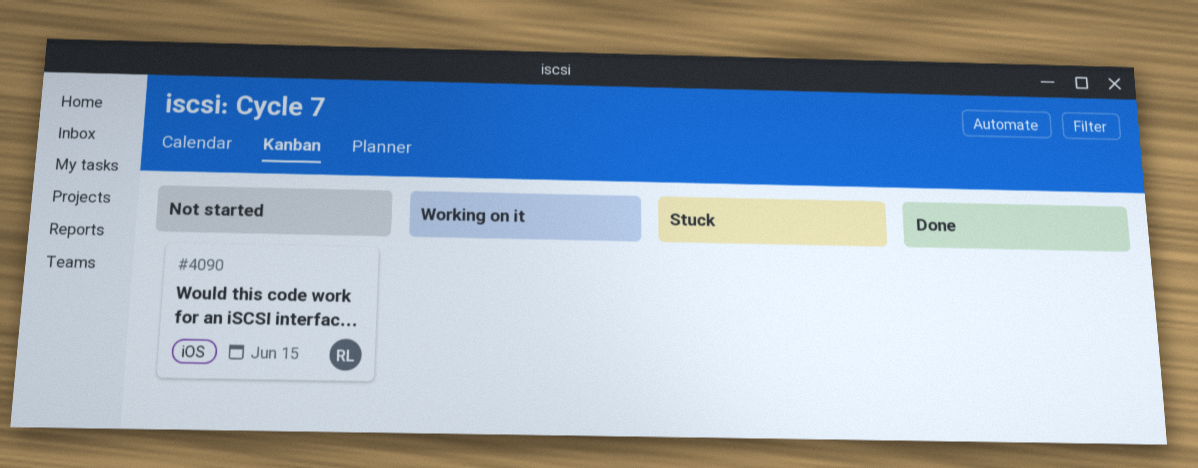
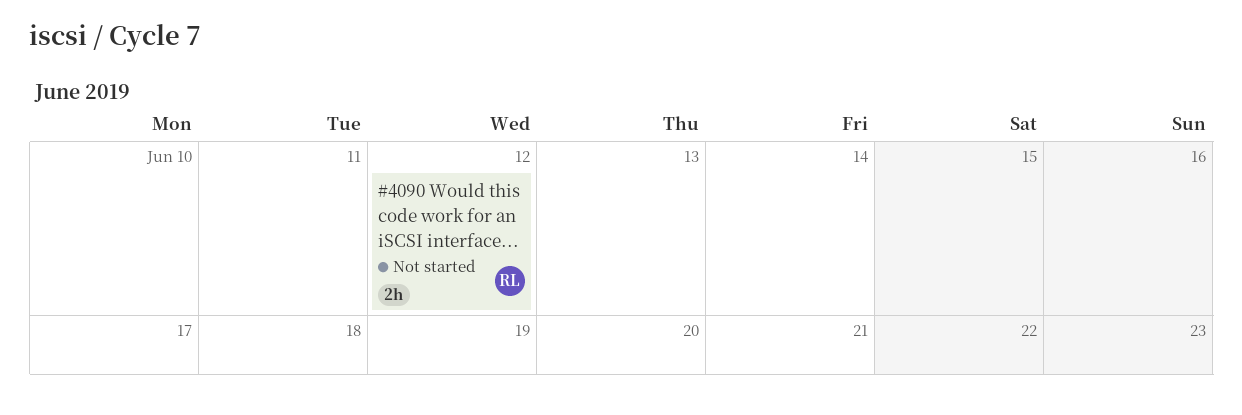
#4090, due: Jun 15 -> Jun 12

